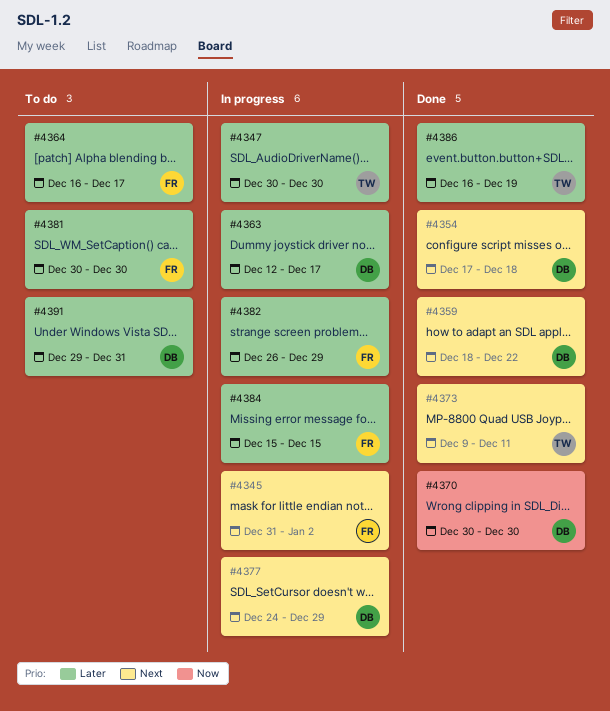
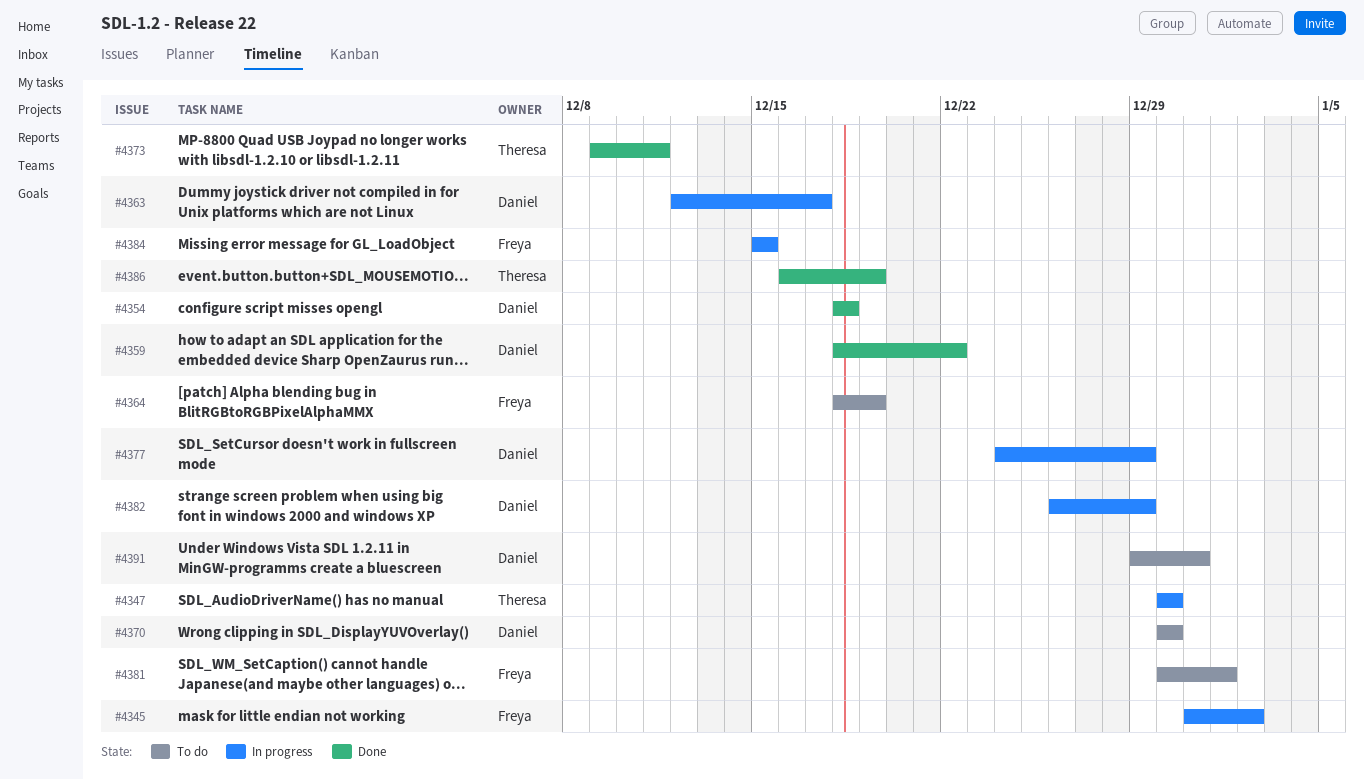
#4354, start: Dec 17 -> Dec 18
#4364, start: Dec 16 -> Dec 18
#4364, due: Dec 17 -> Dec 19
#4370, status: Done -> To do
#4381, due: Dec 30 -> Jan 1
#4382, owner: Freya -> Daniel

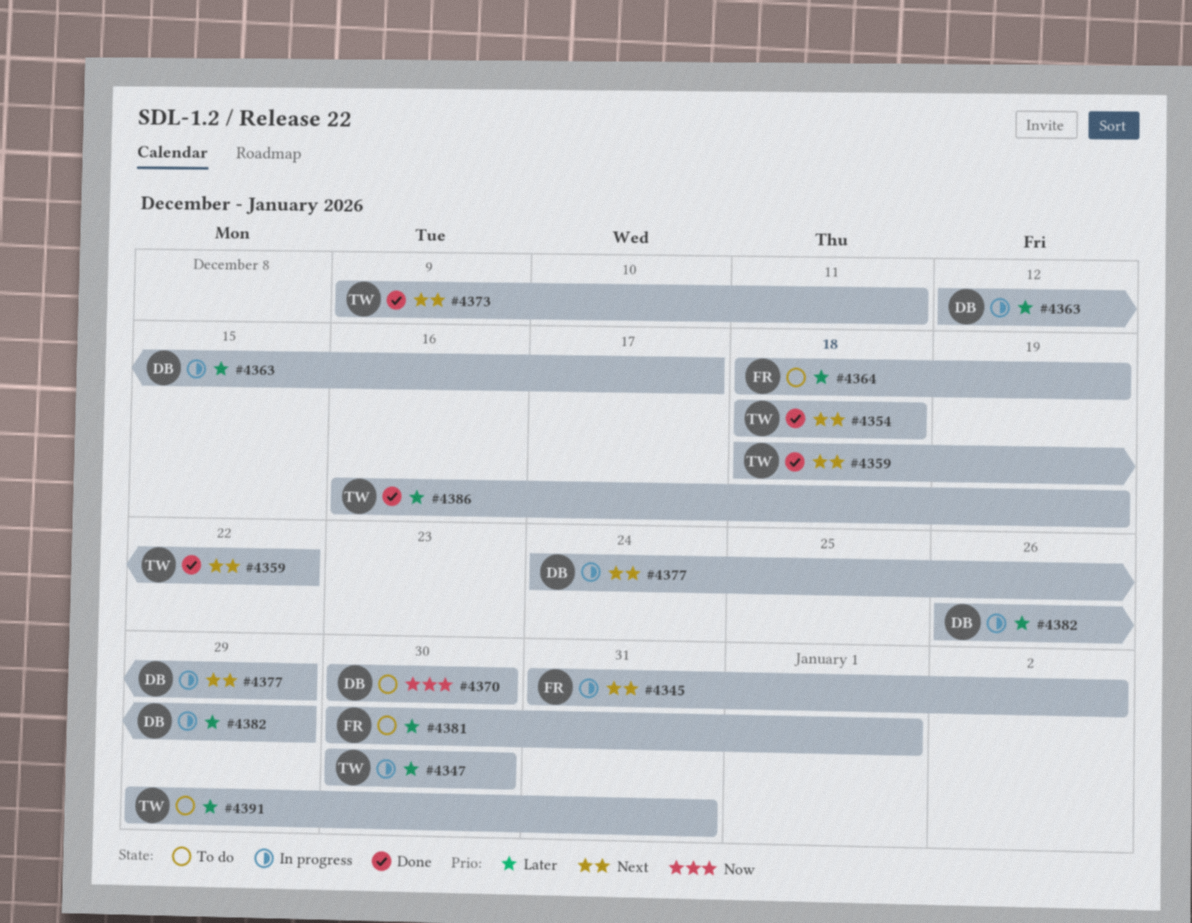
#4354, owner: Daniel -> Theresa
#4359, owner: Daniel -> Theresa
#4384: present -> none
#4391, owner: Daniel -> Theresa

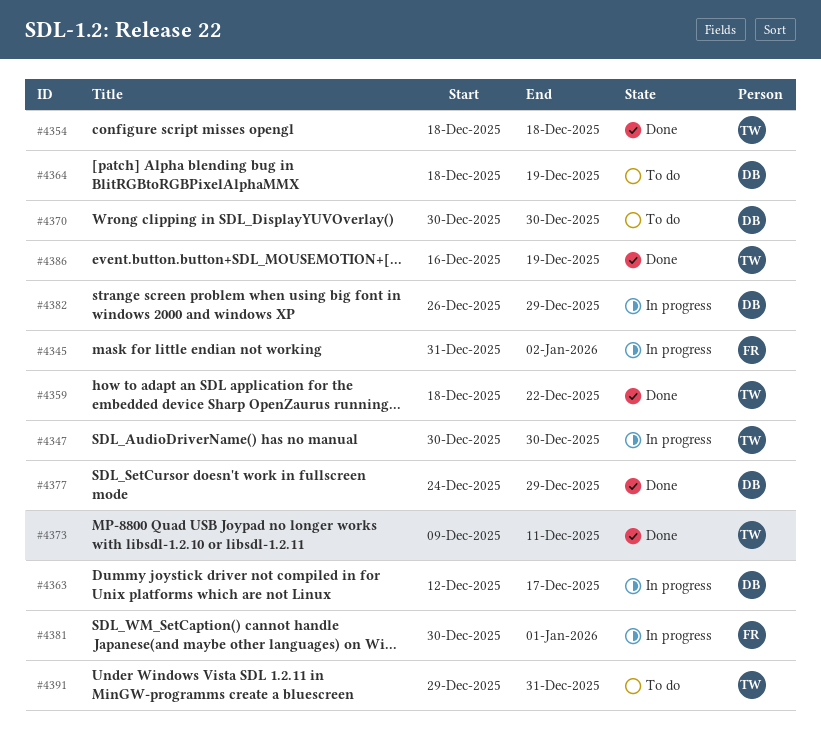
#4364, owner: FR -> DB
#4377, status: In progress -> Done
#4381, status: To do -> In progress

